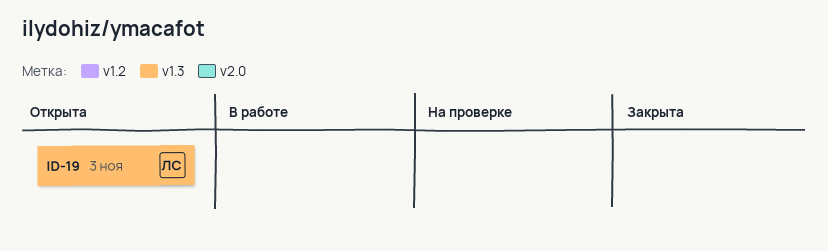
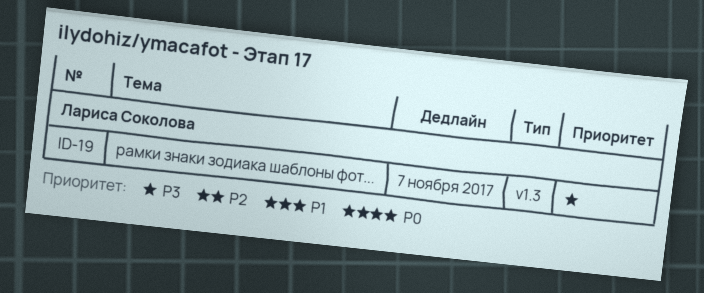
ID-19, due: Nov 3 -> Nov 7

